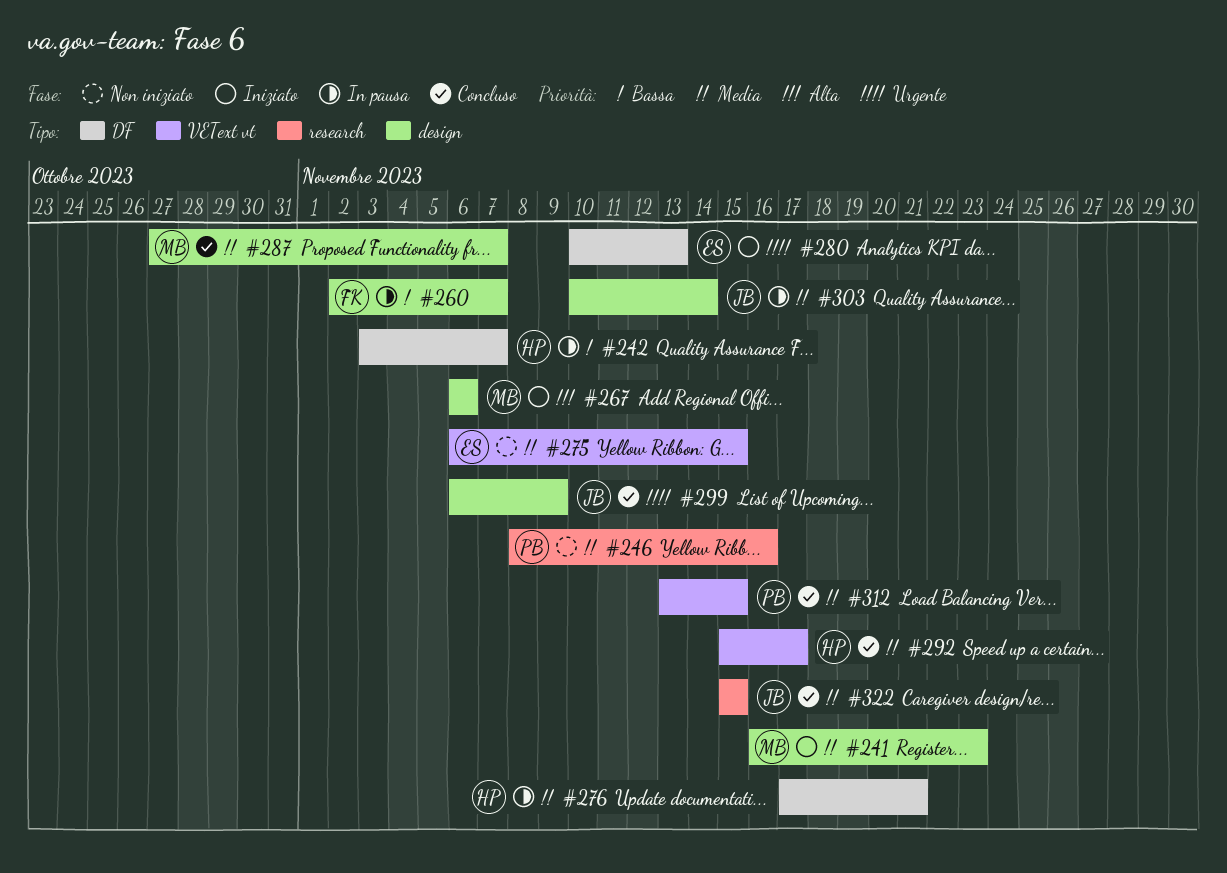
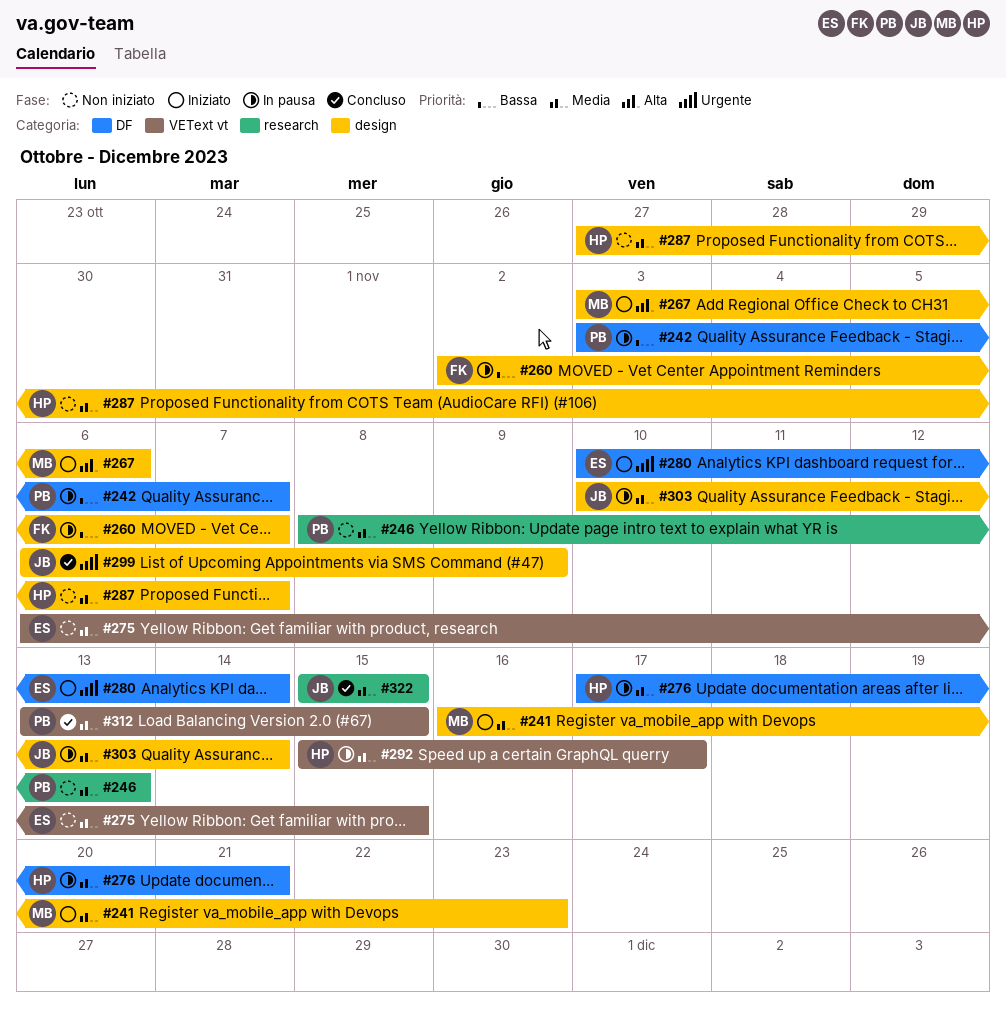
#242, owner: HP -> PB
#246, due: Nov 16 -> Nov 13
#267, start: Nov 6 -> Nov 3
#280, due: Nov 13 -> Nov 14
#287, status: Concluso -> Non iniziato
#287, owner: MB -> HP
#292, status: Concluso -> In pausa

